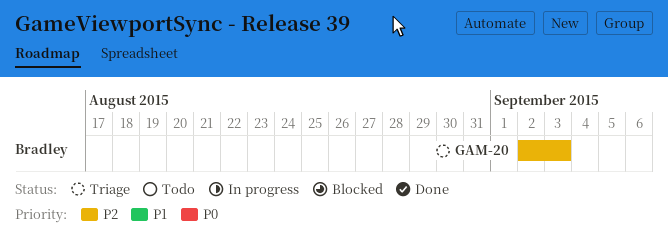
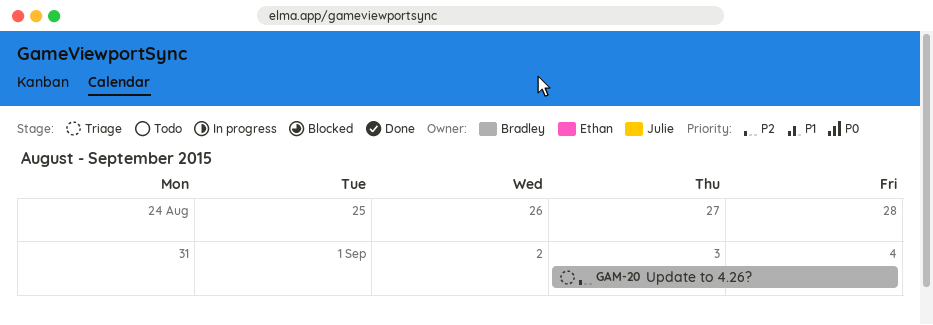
GAM-20, start: Sep 2 -> Sep 3
GAM-20, due: Sep 3 -> Sep 4

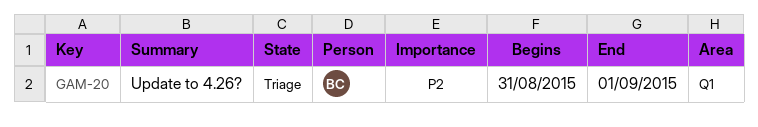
GAM-20, start: Sep 3 -> Aug 31
GAM-20, due: Sep 4 -> Sep 1

